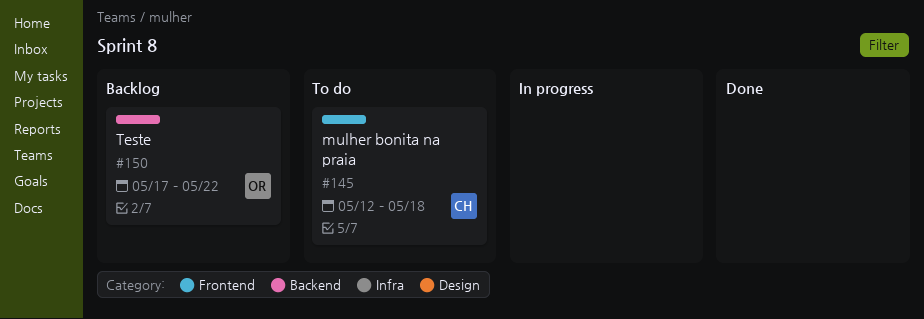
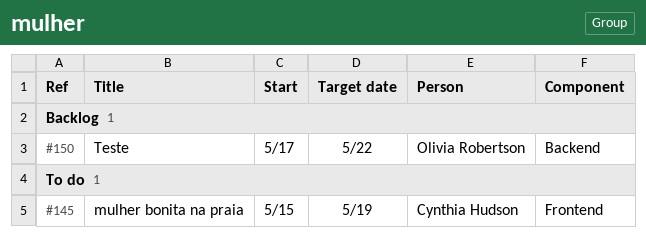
#145, start: May 12 -> May 15
#145, due: May 18 -> May 19

